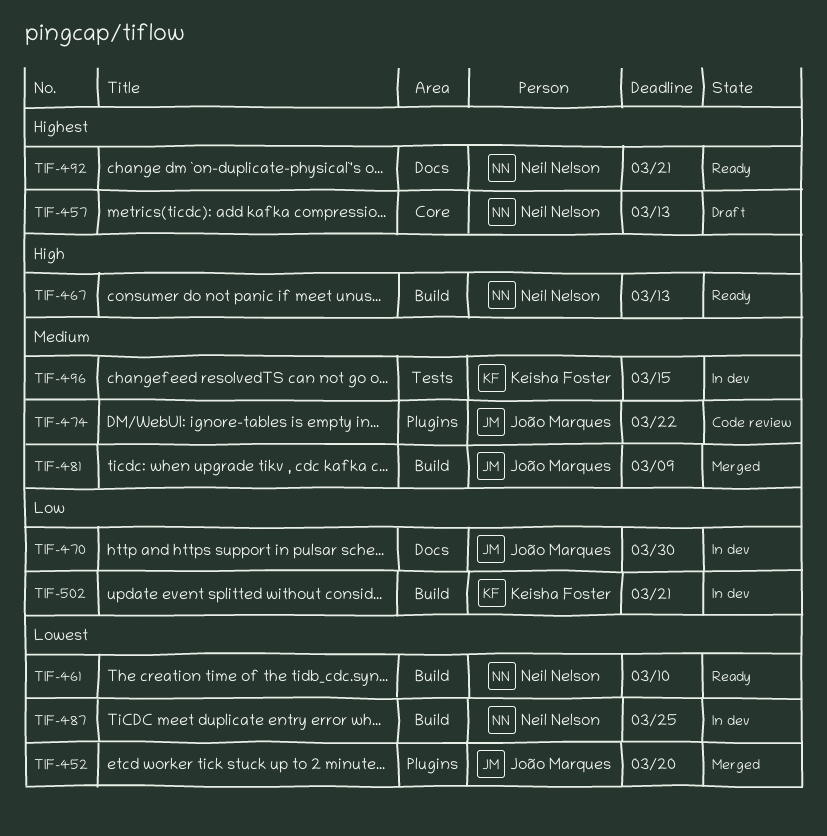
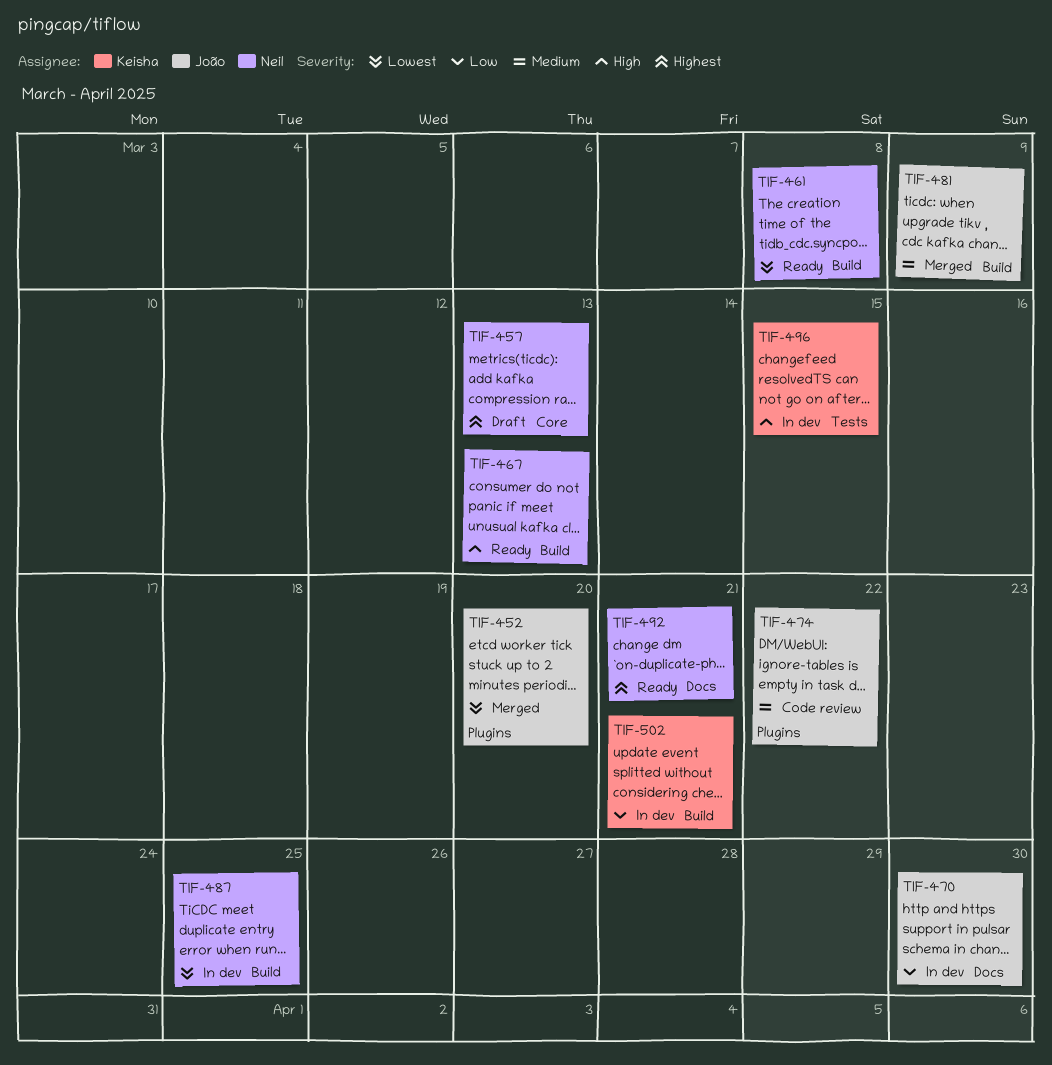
TIF-461, due: Mar 10 -> Mar 8
TIF-496, priority: Medium -> High

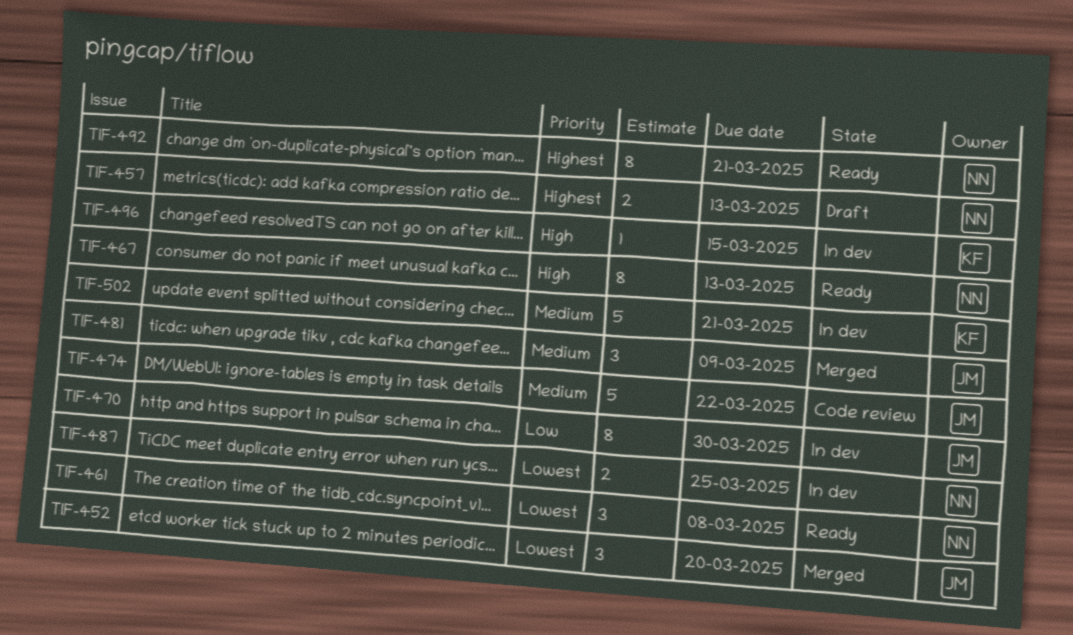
TIF-502, priority: Low -> Medium

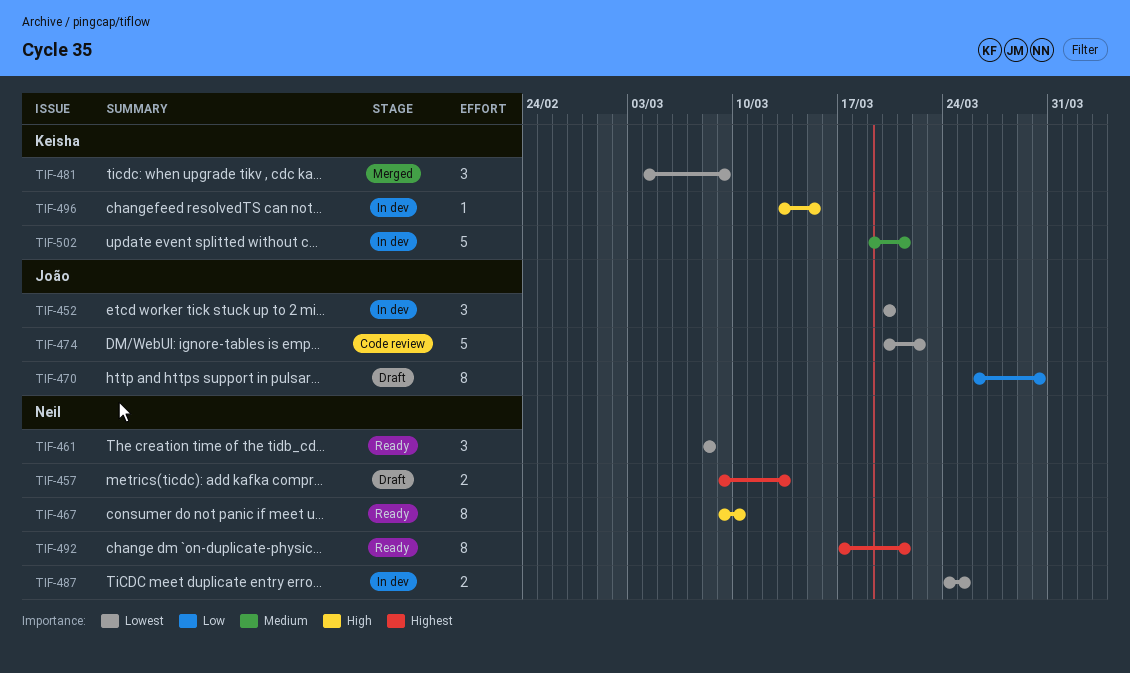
TIF-452, status: Merged -> In dev
TIF-467, due: Mar 13 -> Mar 10
TIF-470, status: In dev -> Draft
TIF-474, priority: Medium -> Lowest
TIF-481, owner: João -> Keisha
TIF-481, priority: Medium -> Lowest

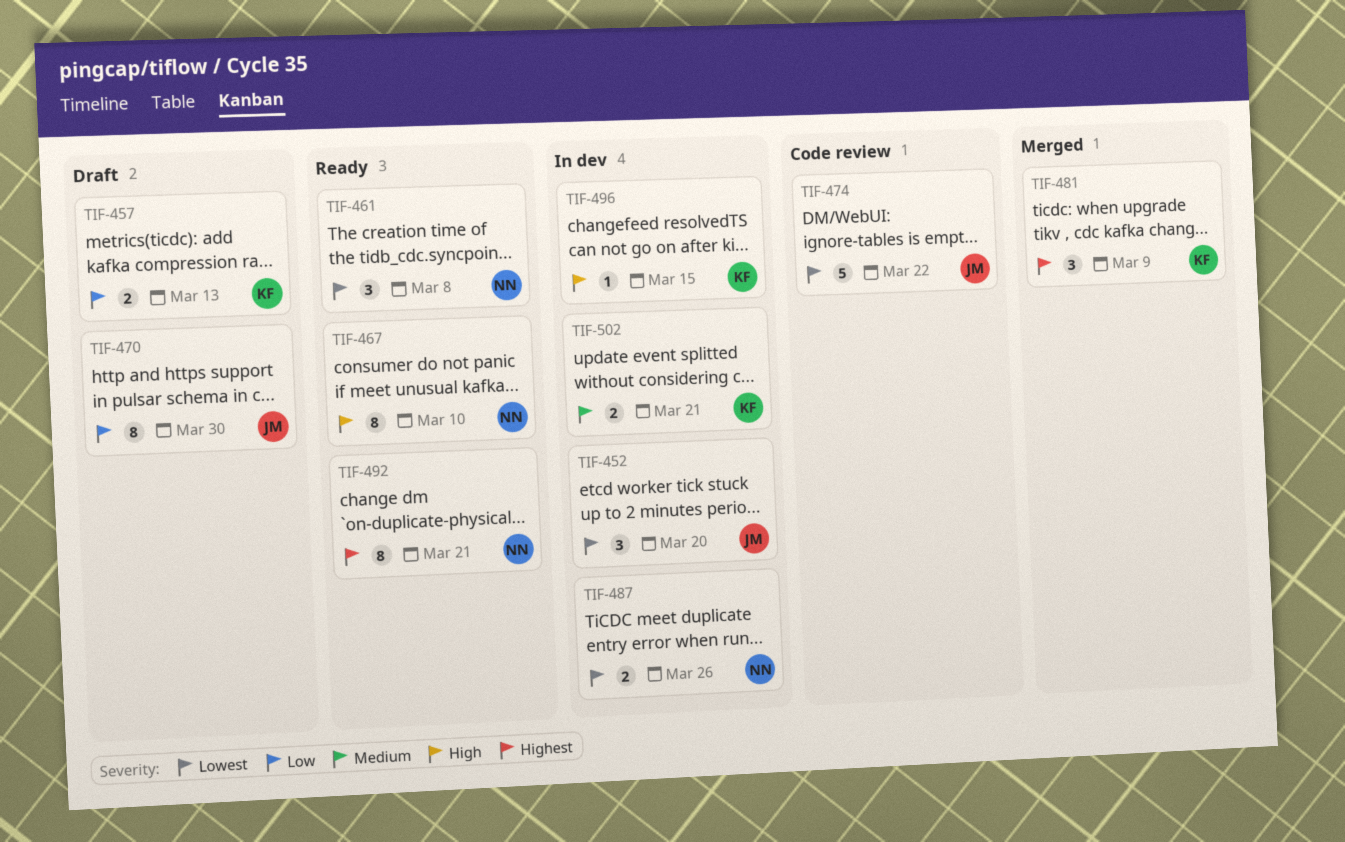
TIF-457, owner: Neil -> Keisha
TIF-457, priority: Highest -> Low
TIF-481, priority: Lowest -> Highest
TIF-487, due: Mar 25 -> Mar 26
TIF-502, estimate: 5 -> 2

